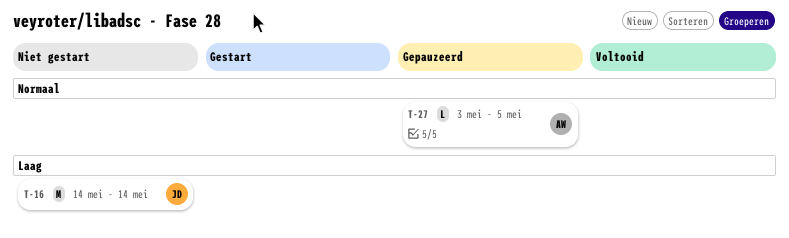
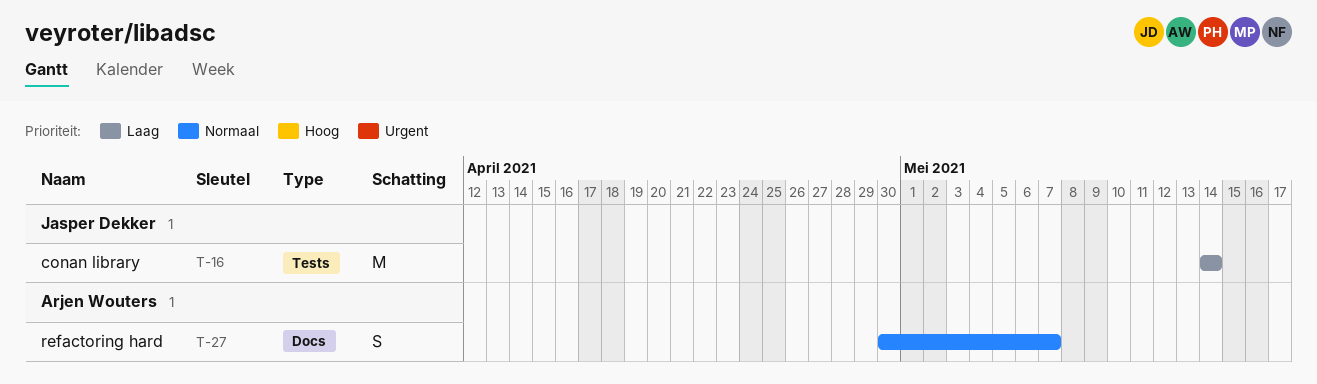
T-27, estimate: L -> S
T-27, start: May 3 -> Apr 30
T-27, due: May 5 -> May 7

